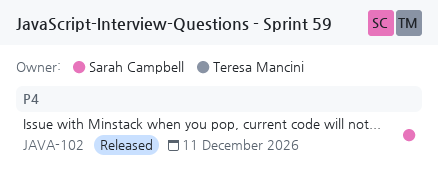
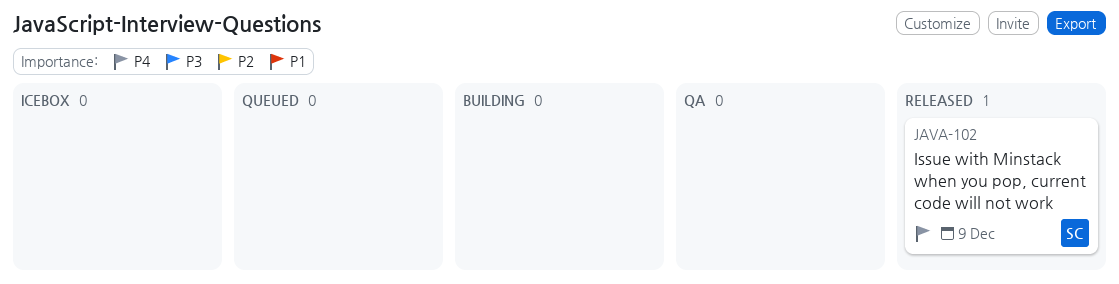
JAVA-102, due: Dec 11 -> Dec 9

